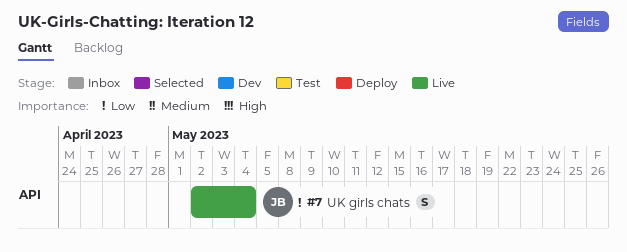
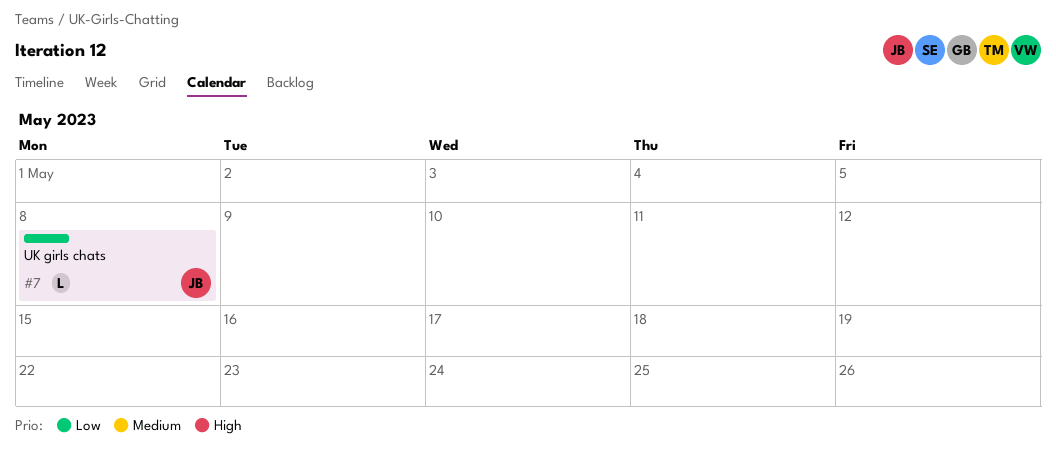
#7, estimate: S -> L
#7, due: May 4 -> May 8

